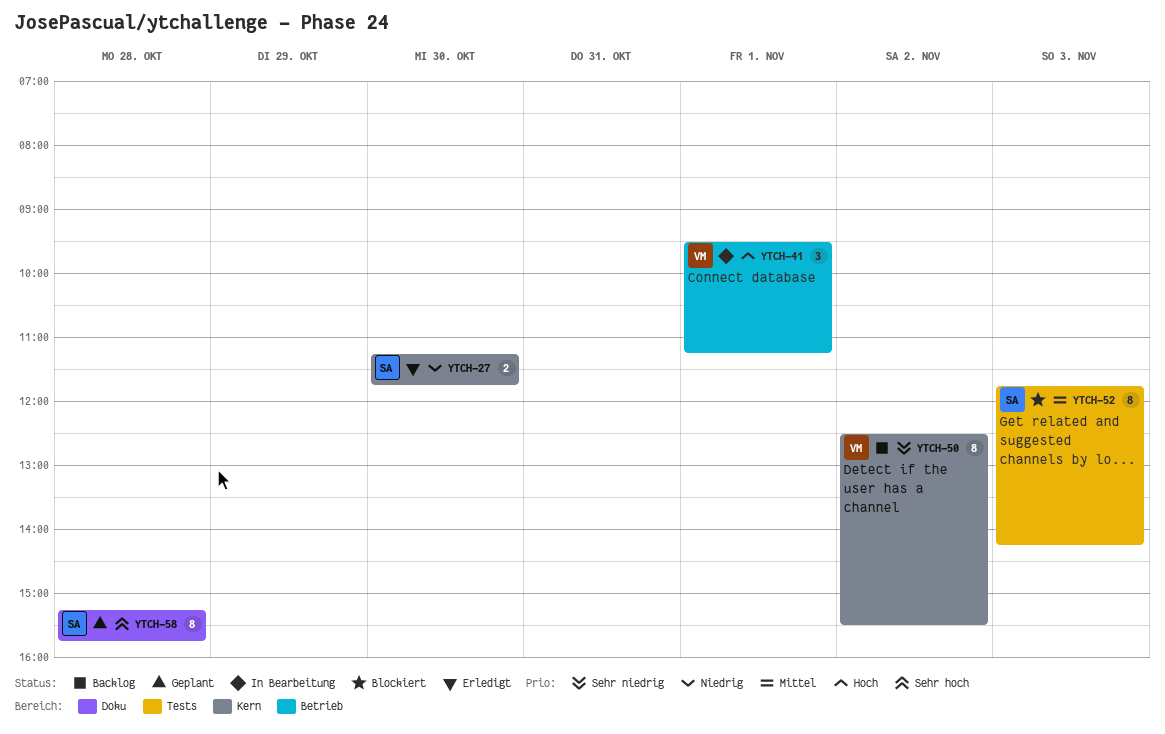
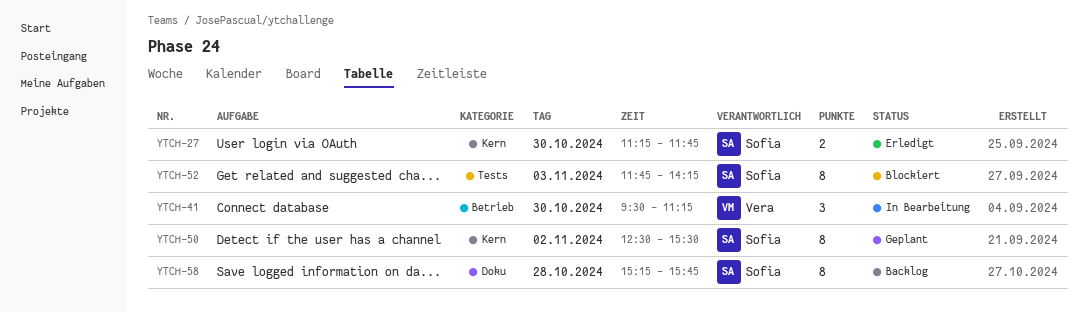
YTCH-41, day: Nov 1 -> Oct 30
YTCH-50, status: Backlog -> Geplant
YTCH-50, owner: Vera -> Sofia
YTCH-58, status: Geplant -> Backlog

